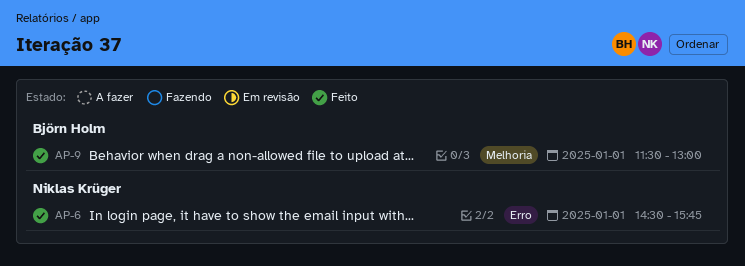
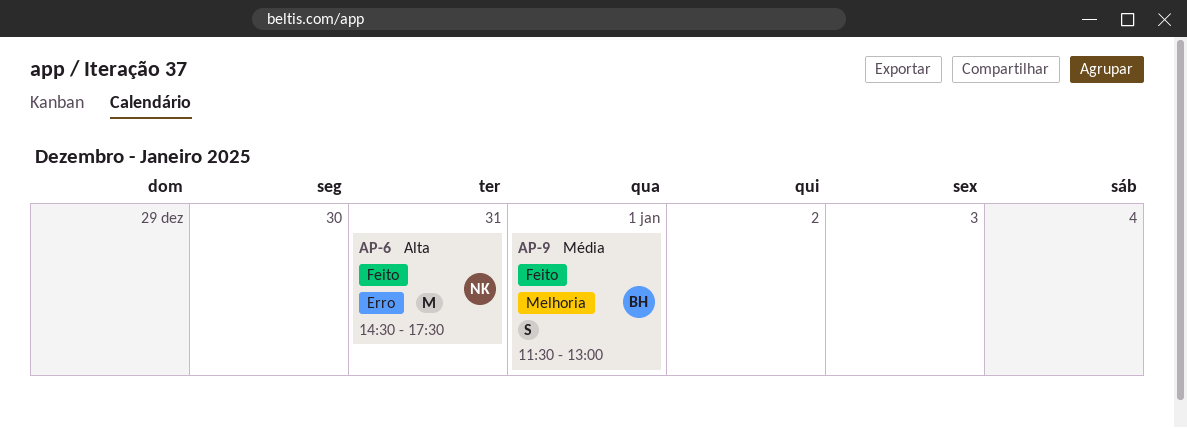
AP-6, day: Jan 1 -> Dec 31
AP-6, ends: 15:45 -> 17:30

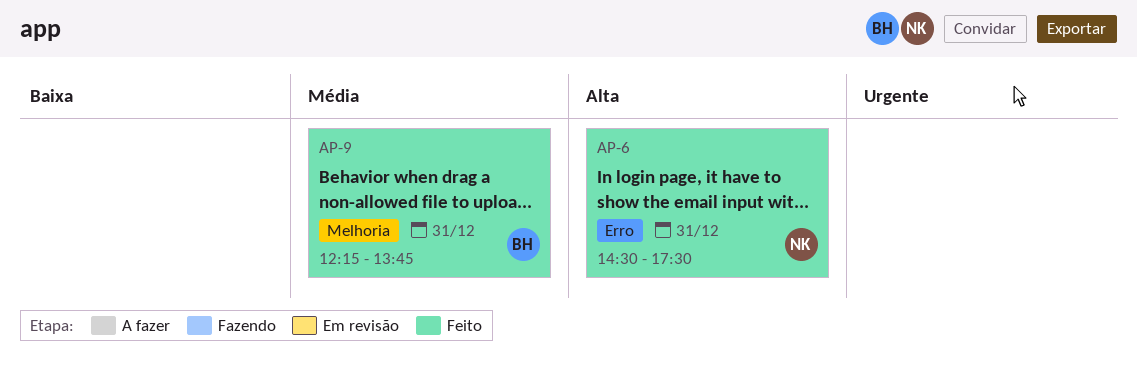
AP-9, day: Jan 1 -> Dec 31
AP-9, begins: 11:30 -> 12:15
AP-9, ends: 13:00 -> 13:45

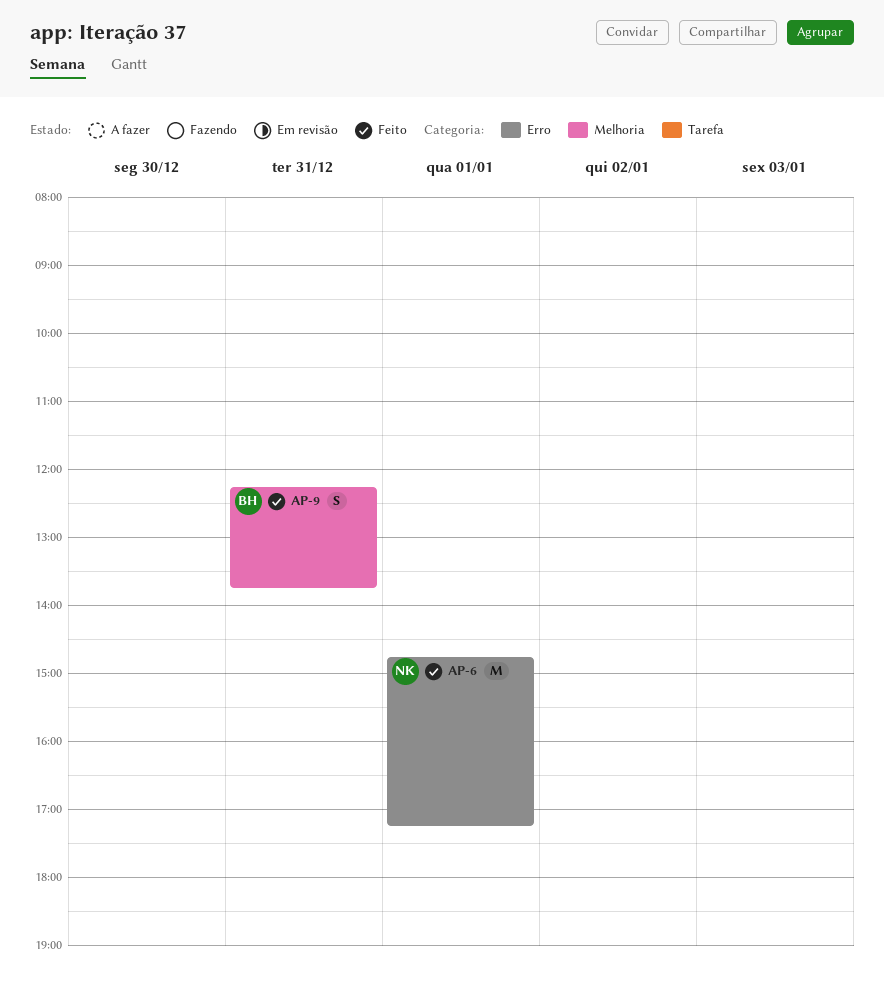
AP-6, day: Dec 31 -> Jan 1
AP-6, begins: 14:30 -> 14:45
AP-6, ends: 17:30 -> 17:15

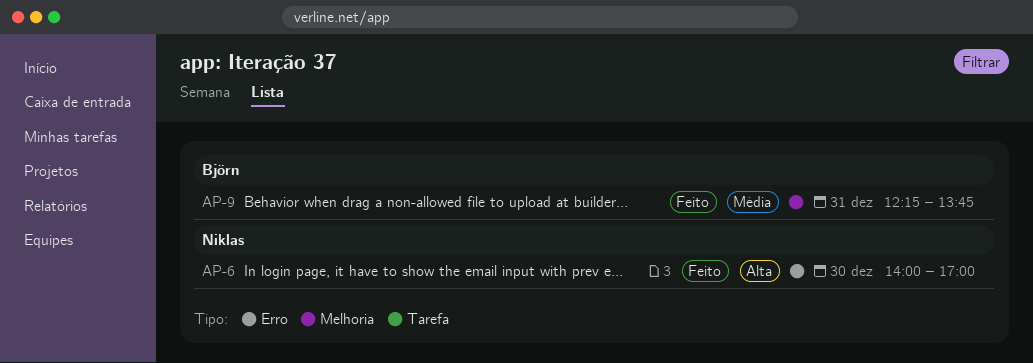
AP-6, day: Jan 1 -> Dec 30
AP-6, begins: 14:45 -> 14:00
AP-6, ends: 17:15 -> 17:00

